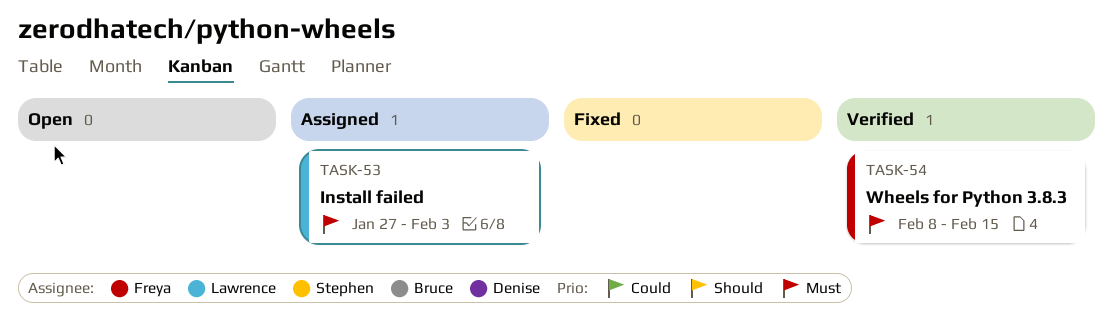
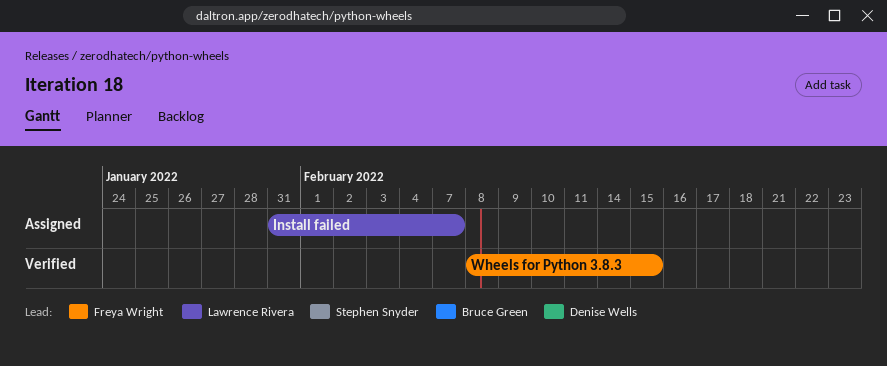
Install failed, start: Jan 27 -> Jan 31
Install failed, due: Feb 3 -> Feb 7

